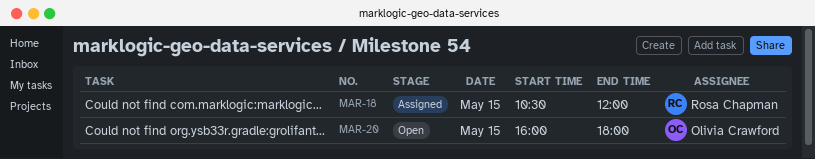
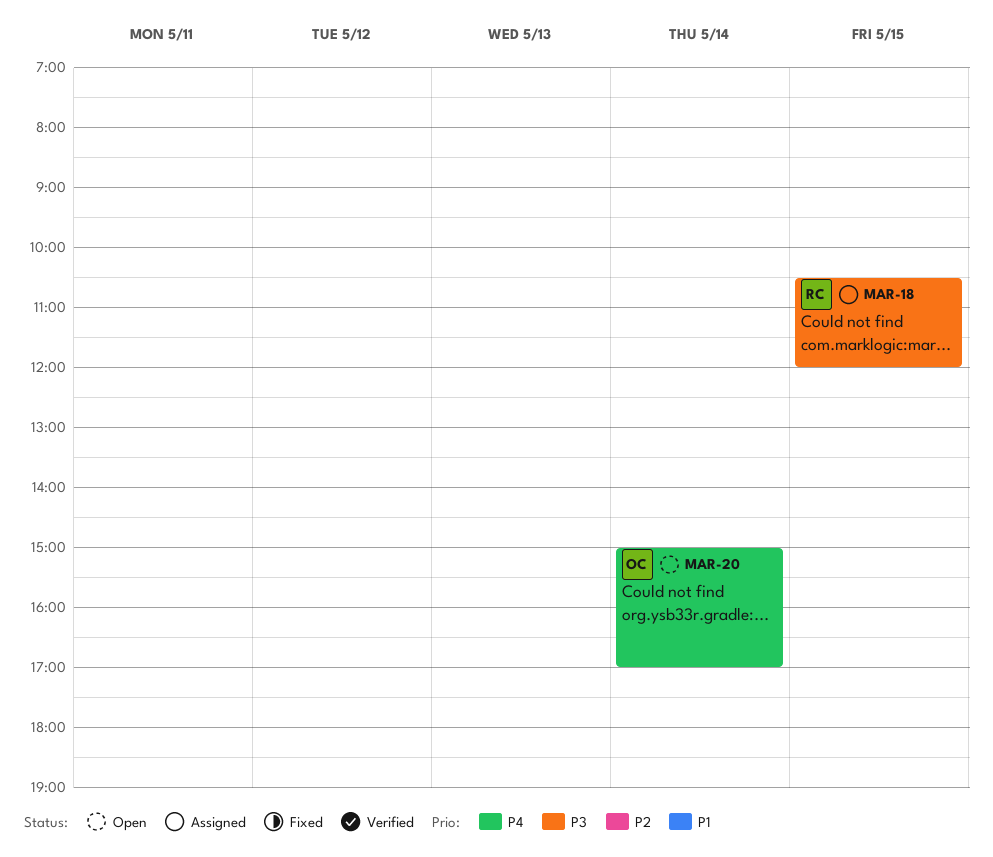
MAR-20, day: May 15 -> May 14
MAR-20, begins: 16:00 -> 15:00
MAR-20, ends: 18:00 -> 17:00

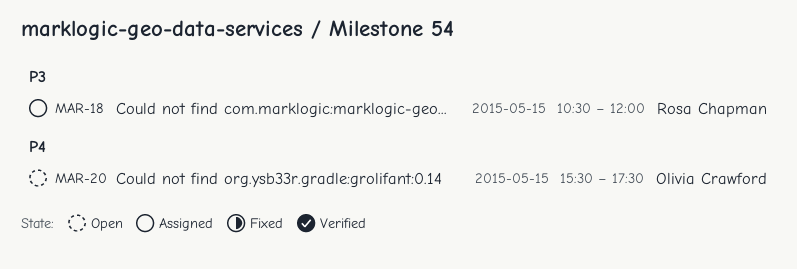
MAR-20, day: May 14 -> May 15
MAR-20, begins: 15:00 -> 15:30
MAR-20, ends: 17:00 -> 17:30

